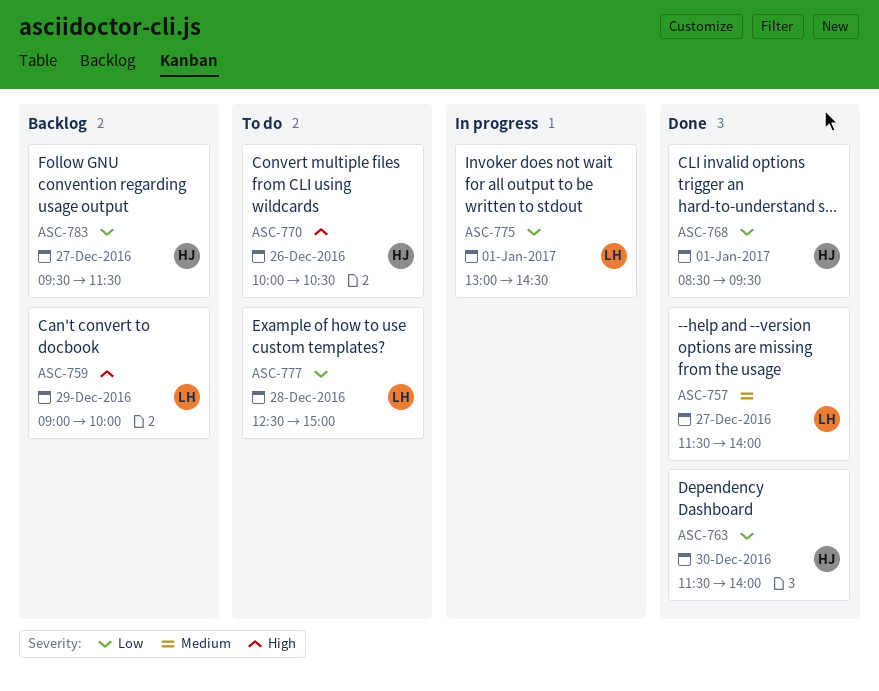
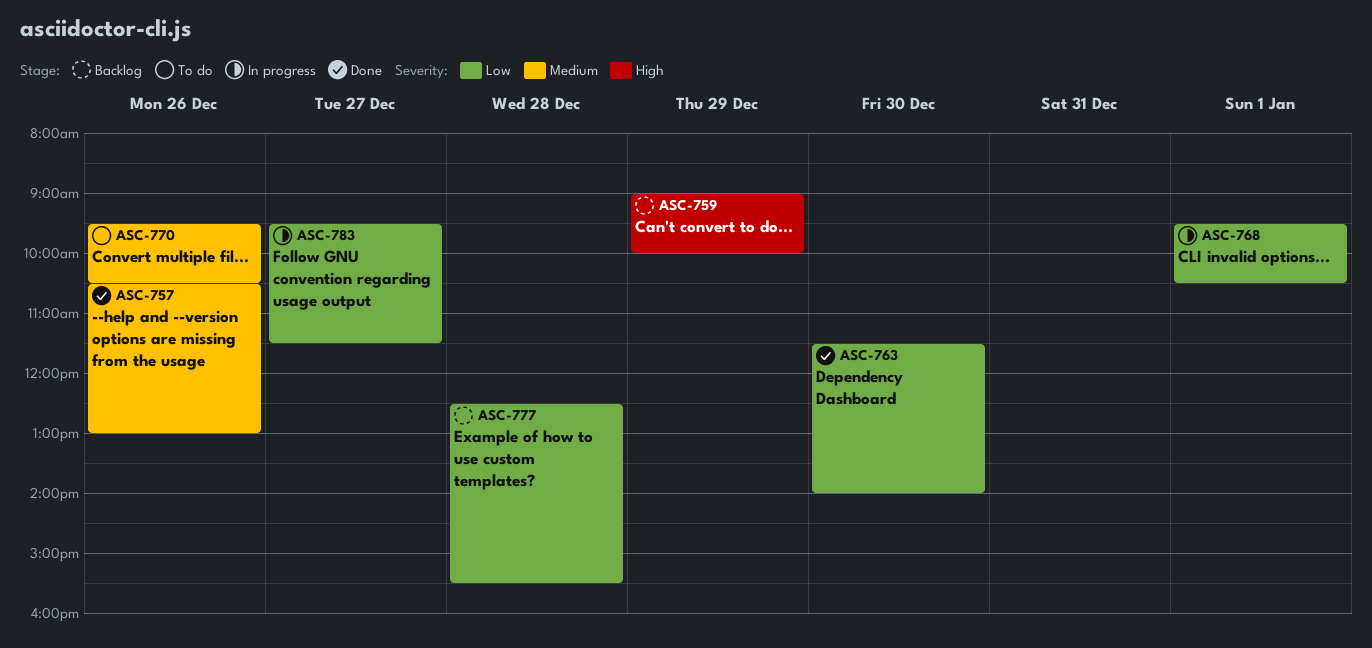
ASC-757, day: Dec 27 -> Dec 26
ASC-757, begins: 11:30 -> 10:30
ASC-757, ends: 14:00 -> 13:00
ASC-768, status: Done -> In progress
ASC-768, begins: 08:30 -> 09:30
ASC-768, ends: 09:30 -> 10:30
ASC-770, priority: High -> Medium
ASC-770, begins: 10:00 -> 09:30
ASC-775: present -> none
ASC-777, status: To do -> Backlog
ASC-777, ends: 15:00 -> 15:30
ASC-783, status: Backlog -> In progress

